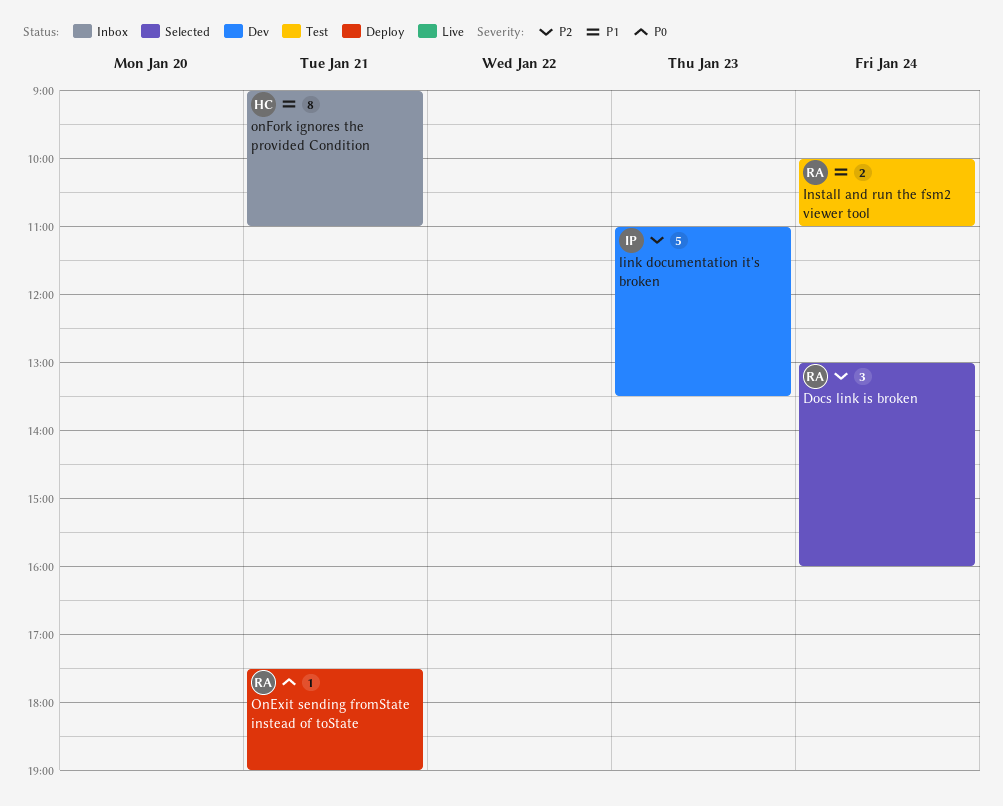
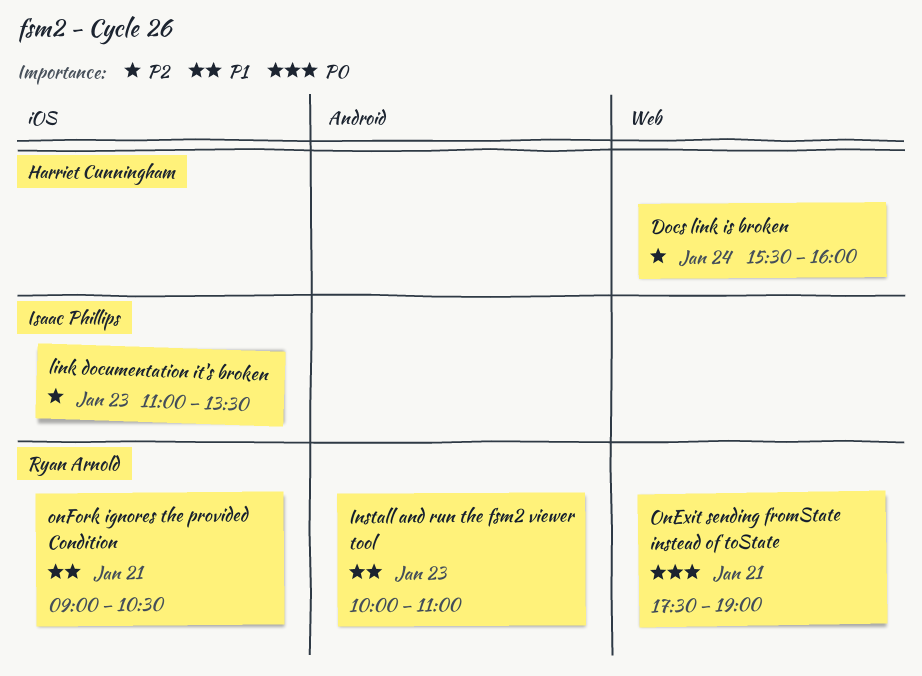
Docs link is broken, owner: Ryan Arnold -> Harriet Cunningham
Docs link is broken, begins: 13:00 -> 15:30
Install and run the fsm2 viewer tool, day: Jan 24 -> Jan 23
onFork ignores the provided Condition, owner: Harriet Cunningham -> Ryan Arnold
onFork ignores the provided Condition, ends: 11:00 -> 10:30

